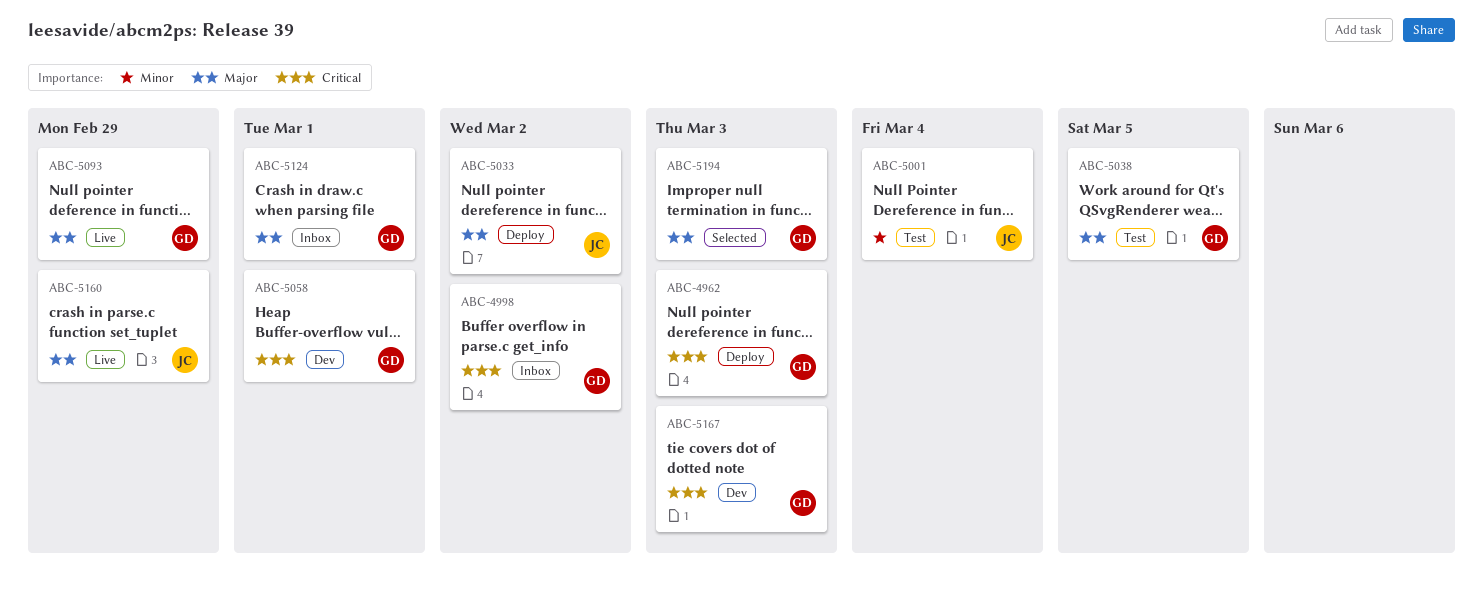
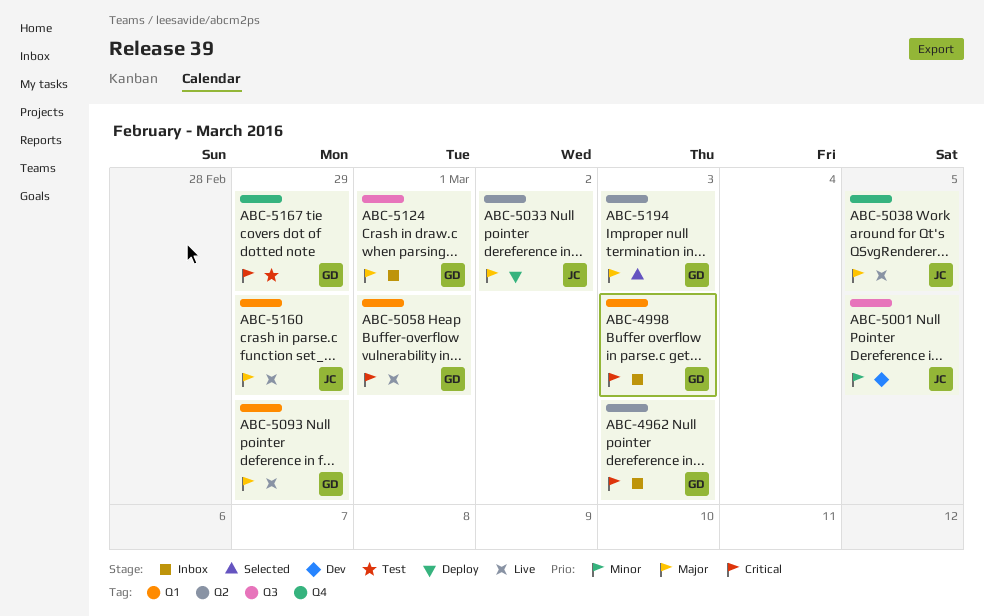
ABC-4962, status: Deploy -> Inbox
ABC-4998, due: Mar 2 -> Mar 3
ABC-5001, status: Test -> Dev
ABC-5001, due: Mar 4 -> Mar 5
ABC-5038, status: Test -> Live
ABC-5038, owner: GD -> JC
ABC-5058, status: Dev -> Live
ABC-5167, status: Dev -> Test
ABC-5167, due: Mar 3 -> Feb 29

